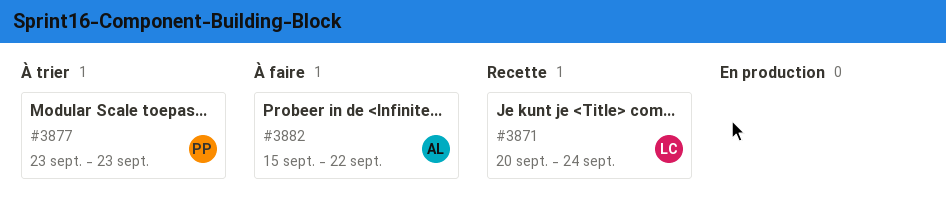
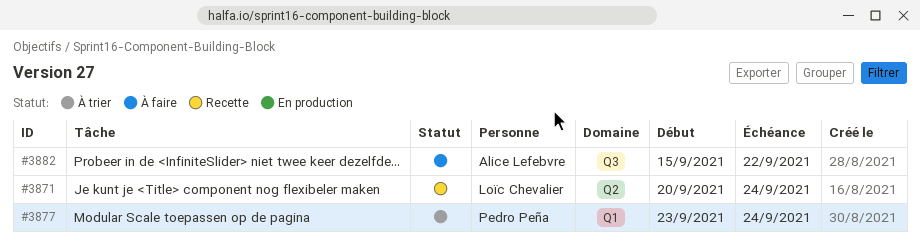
#3877, due: Sep 23 -> Sep 24

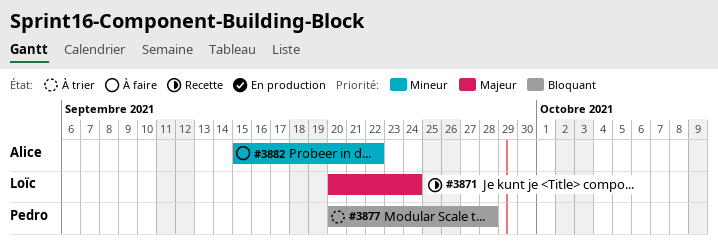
#3877, start: Sep 23 -> Sep 20
#3877, due: Sep 24 -> Sep 28

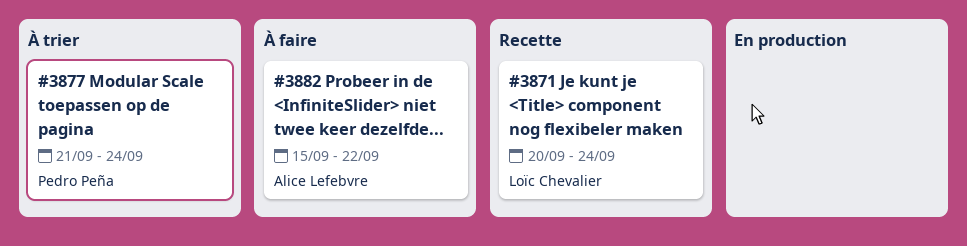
#3877, start: Sep 20 -> Sep 21
#3877, due: Sep 28 -> Sep 24

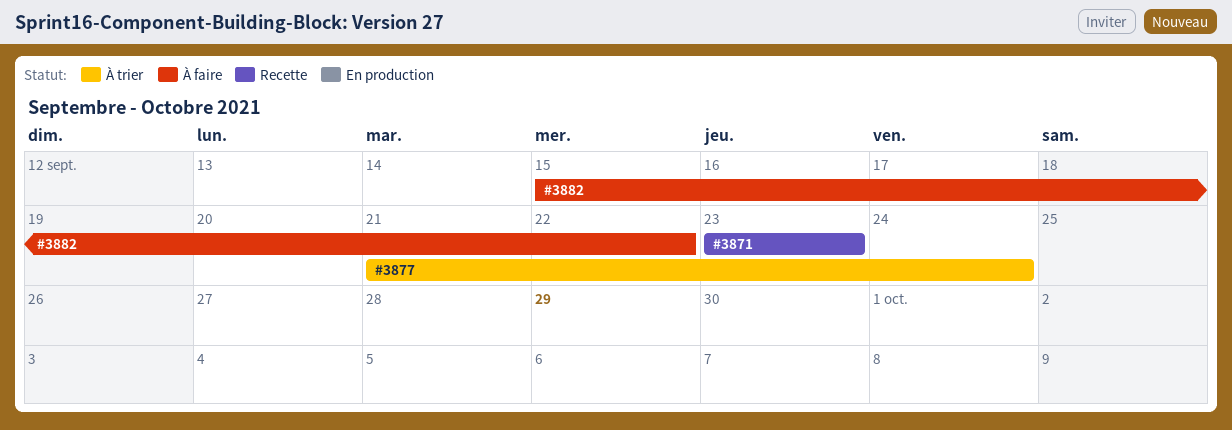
#3871, start: Sep 20 -> Sep 23
#3871, due: Sep 24 -> Sep 23

